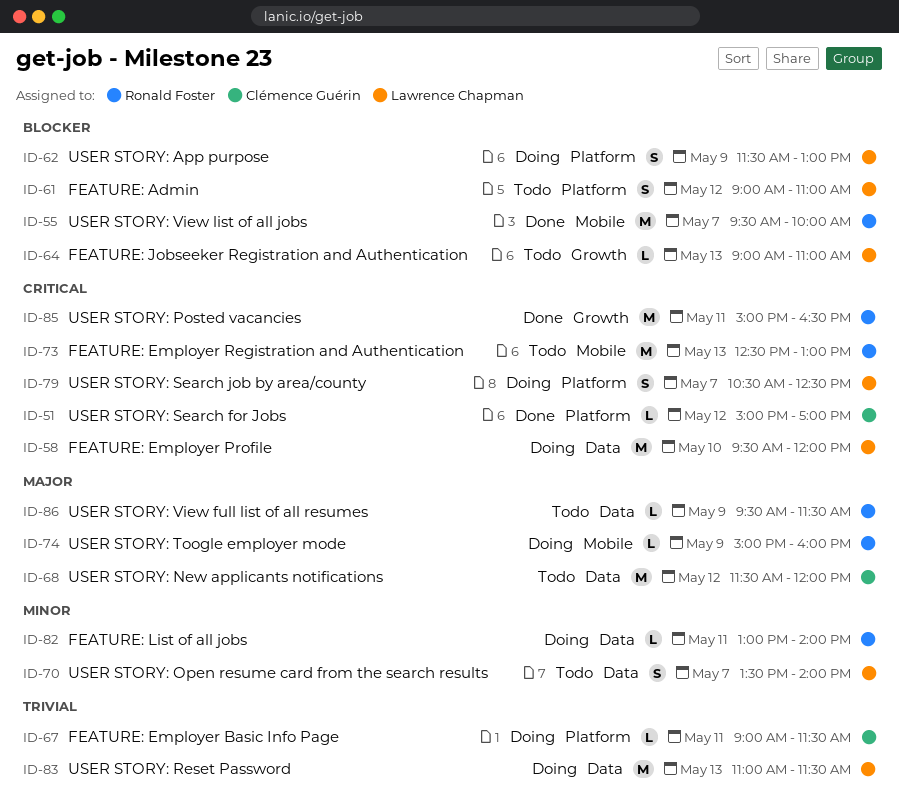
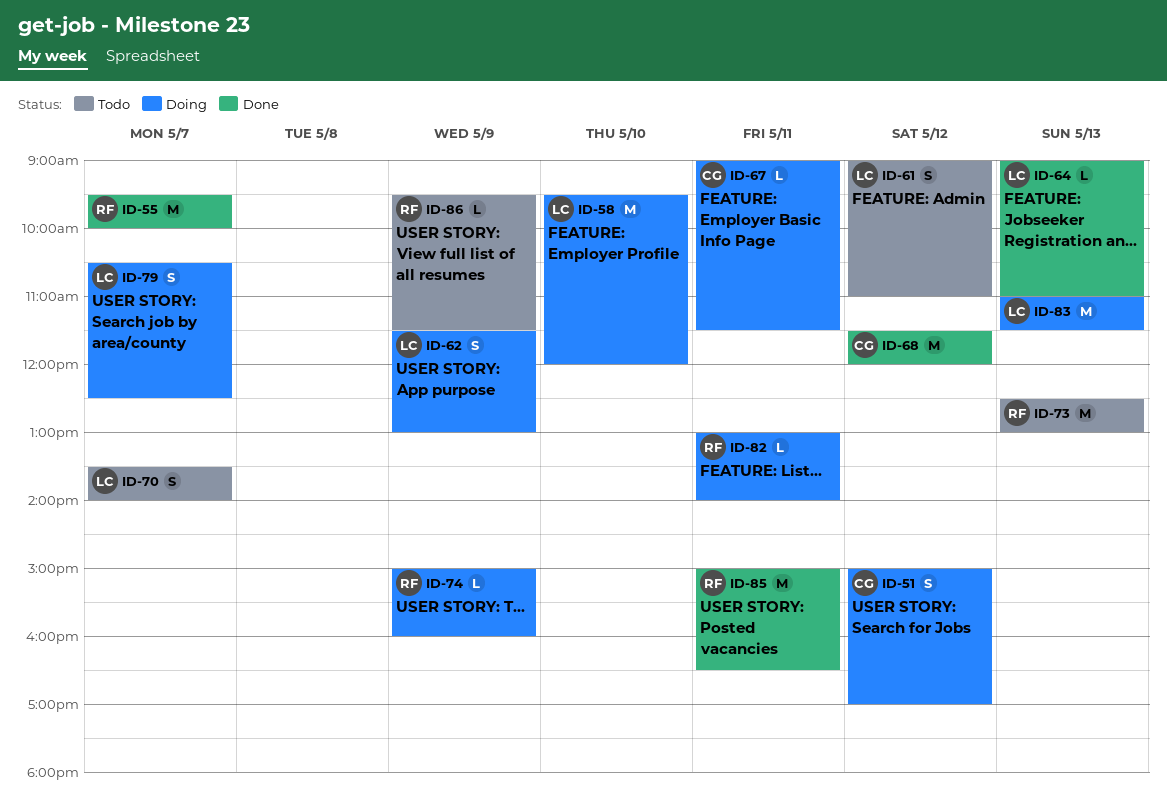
ID-51, status: Done -> Doing
ID-51, estimate: L -> S
ID-64, status: Todo -> Done
ID-68, status: Todo -> Done

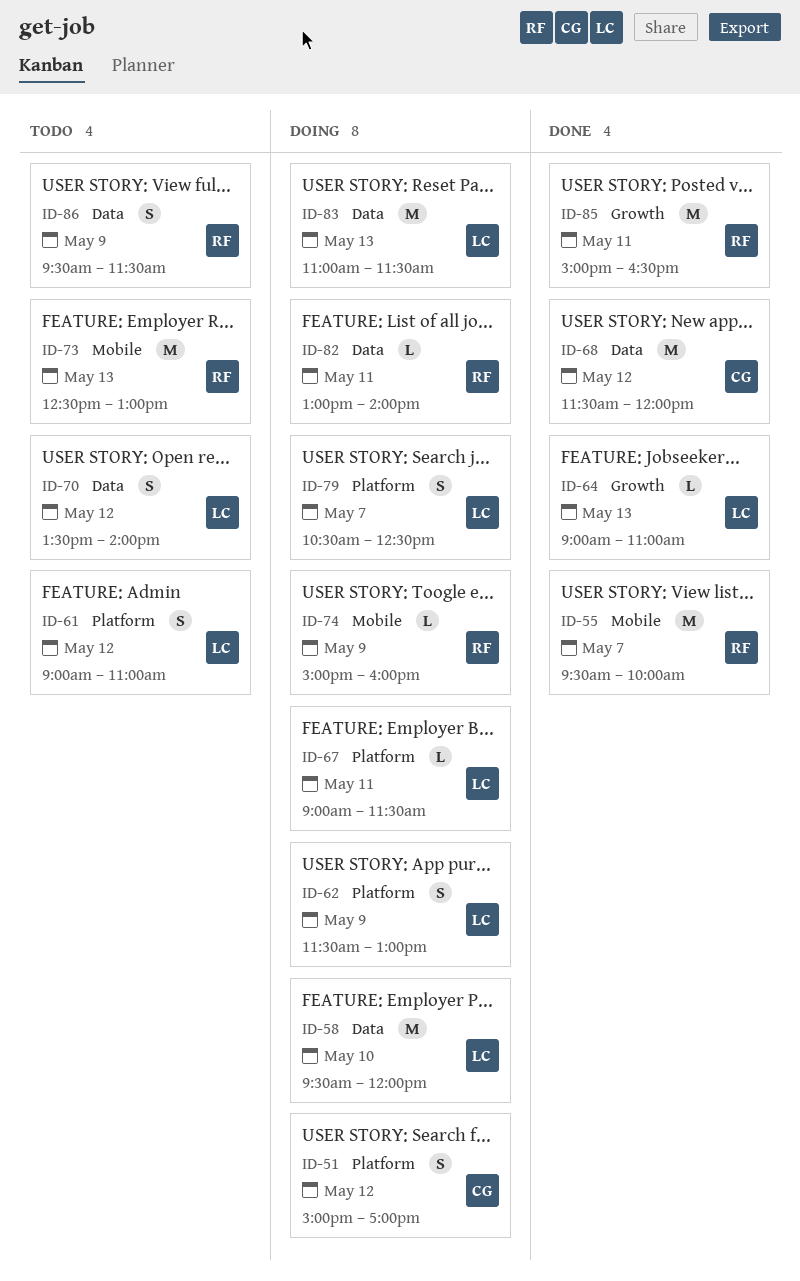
ID-67, owner: CG -> LC
ID-70, day: May 7 -> May 12
ID-86, estimate: L -> S

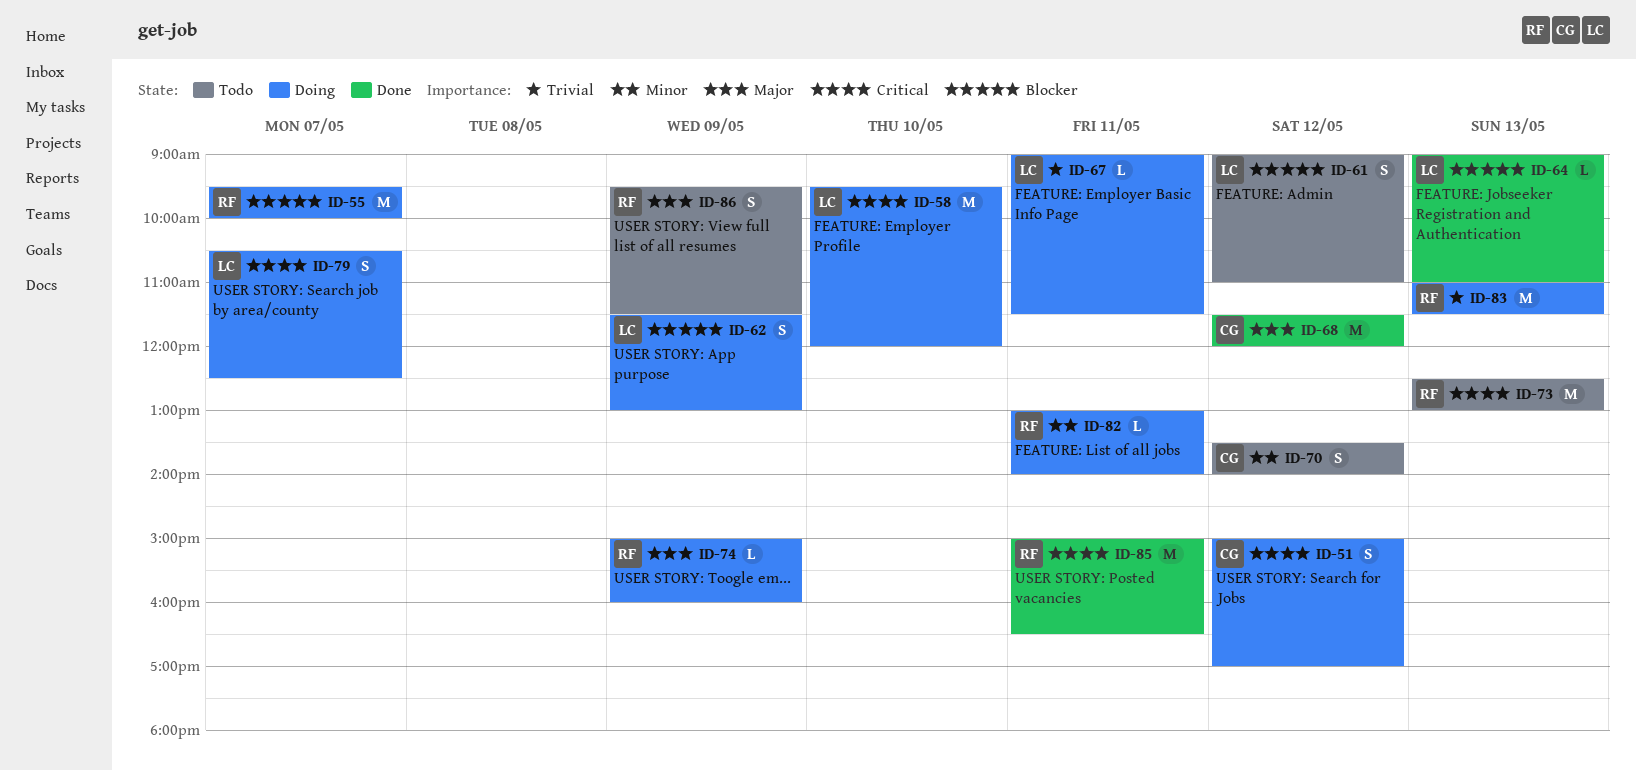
ID-55, status: Done -> Doing
ID-70, owner: LC -> CG
ID-83, owner: LC -> RF

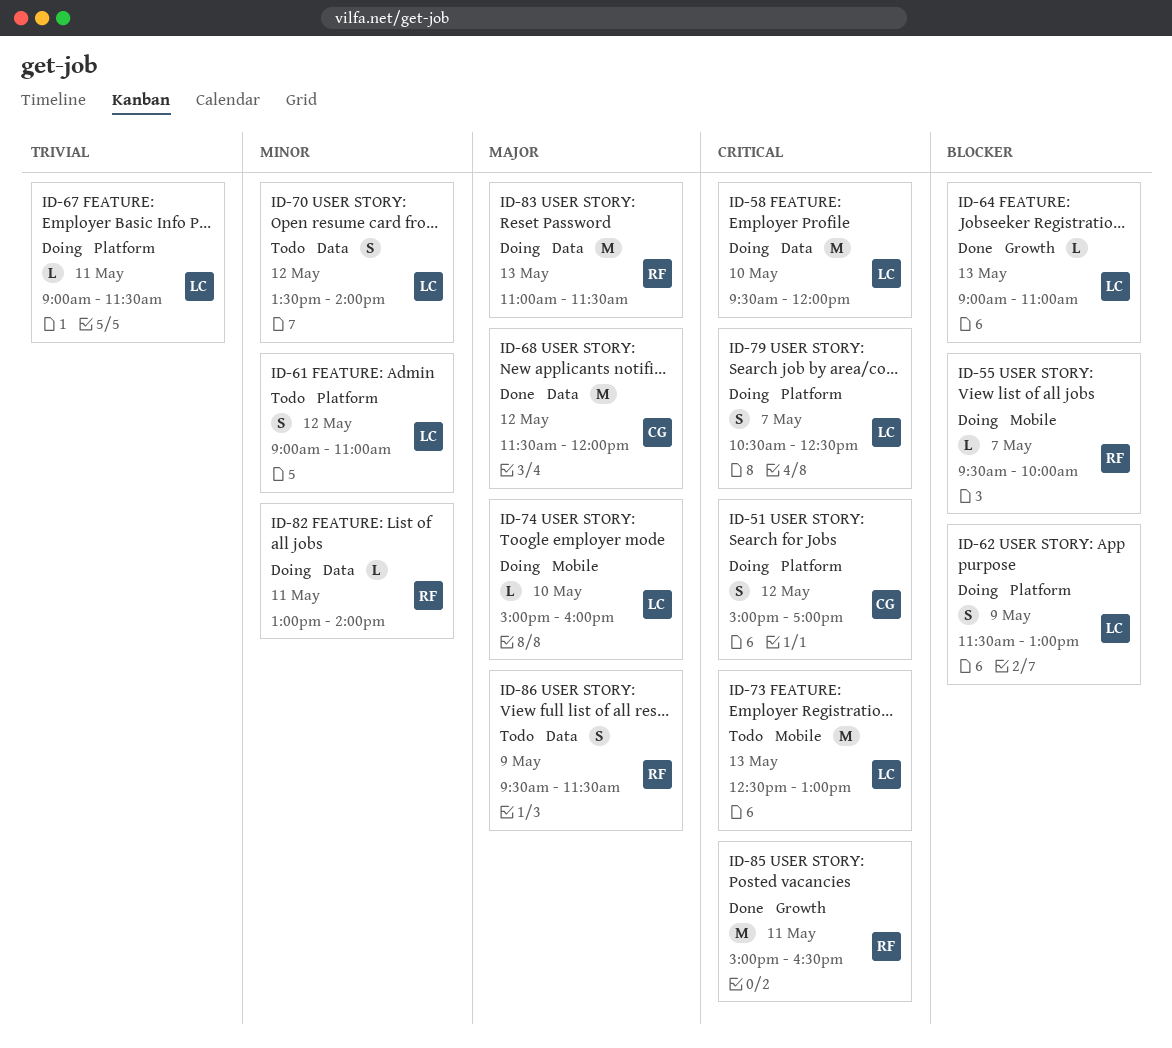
ID-55, estimate: M -> L
ID-61, priority: Blocker -> Minor
ID-70, owner: CG -> LC
ID-73, owner: RF -> LC
ID-74, owner: RF -> LC
ID-74, day: May 9 -> May 10
ID-83, priority: Trivial -> Major

